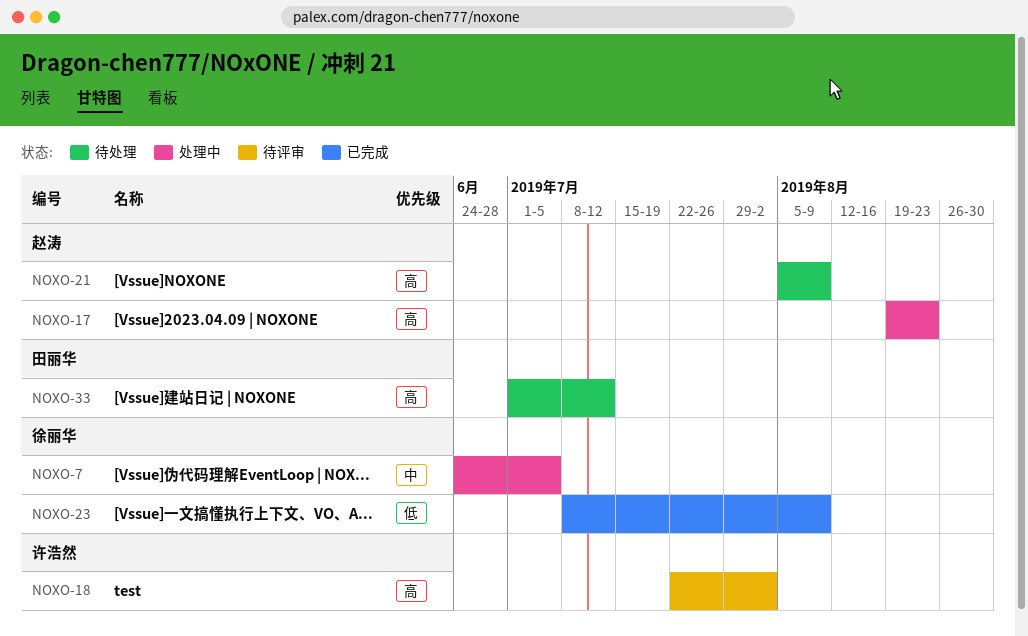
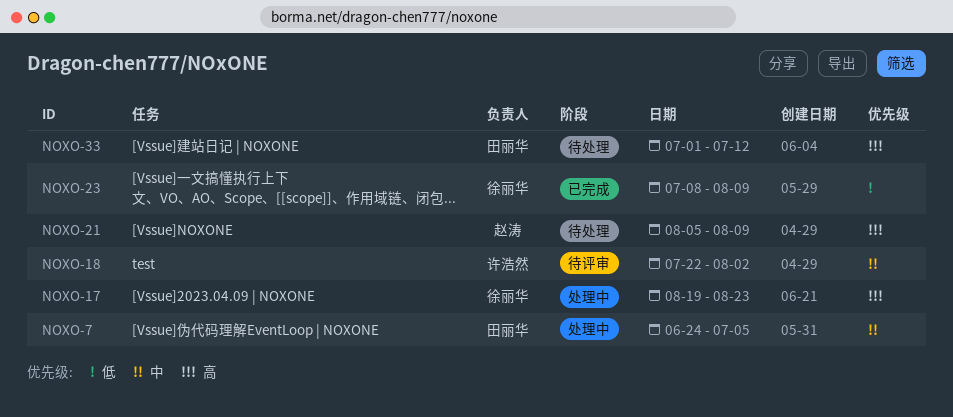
NOXO-7, owner: 徐丽华 -> 田丽华
NOXO-17, owner: 赵涛 -> 徐丽华
NOXO-18, priority: 高 -> 中

